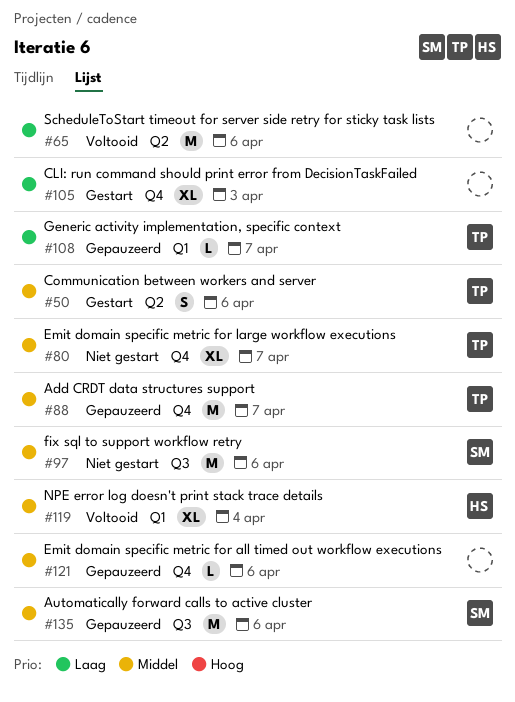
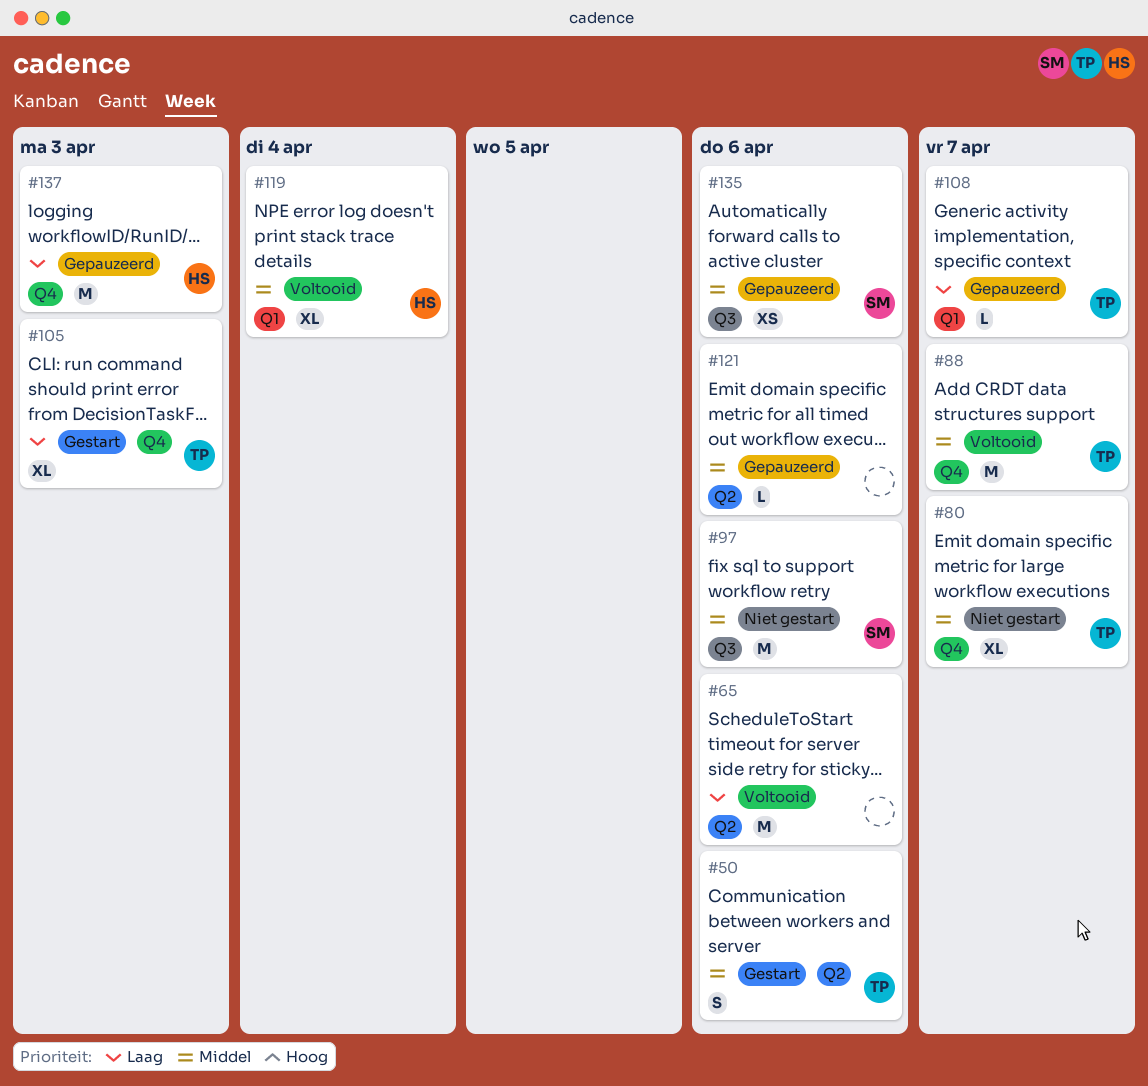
#88, status: Gepauzeerd -> Voltooid
#105, owner: none -> TP
#121, label: Q4 -> Q2
#135, estimate: M -> XS
#137: none -> present

